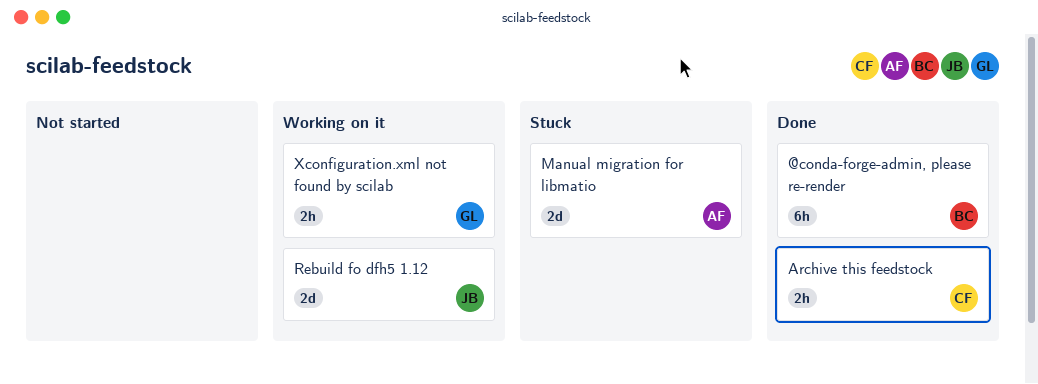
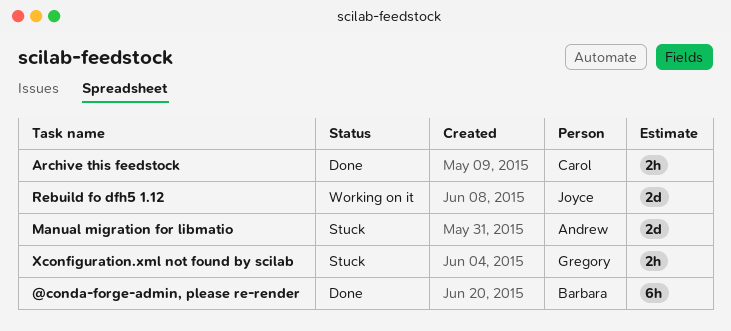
Xconfiguration.xml not found by scilab, status: Working on it -> Stuck

